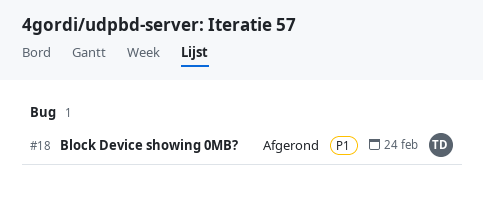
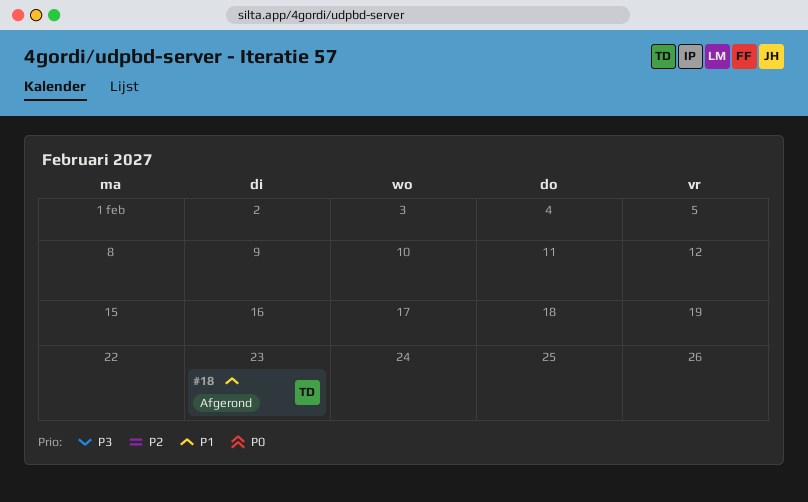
#18, due: Feb 24 -> Feb 23

